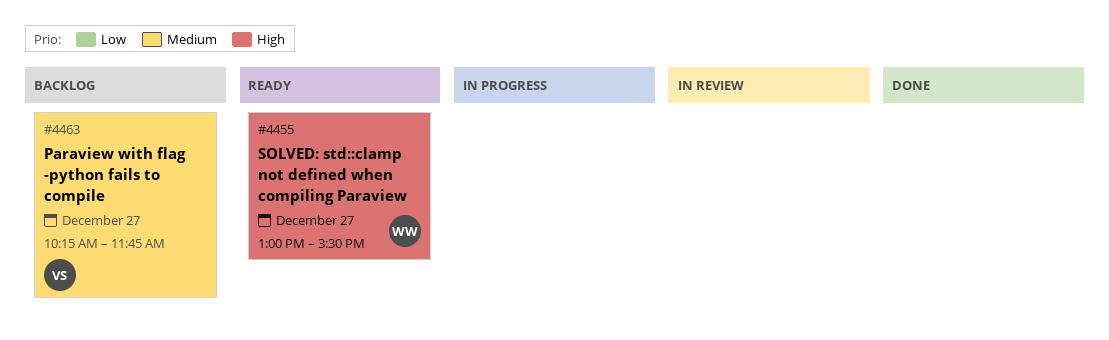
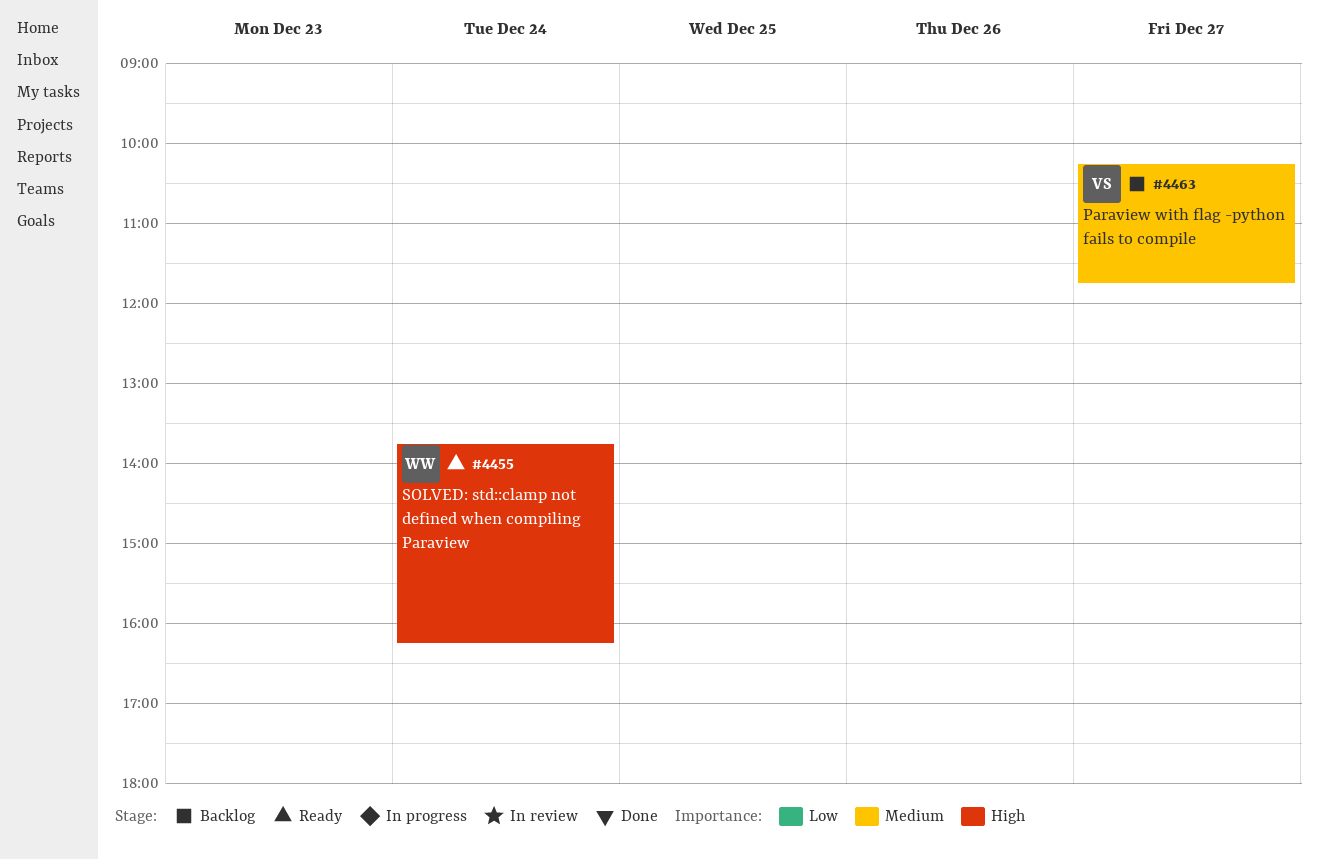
#4455, day: Dec 27 -> Dec 24
#4455, begins: 13:00 -> 13:45
#4455, ends: 15:30 -> 16:15

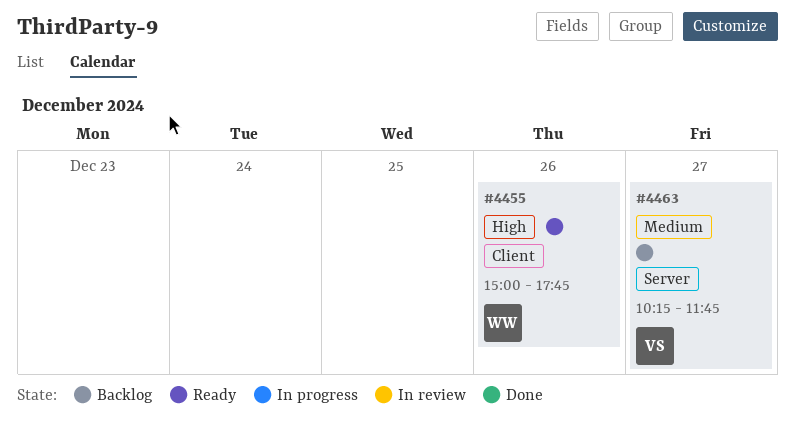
#4455, day: Dec 24 -> Dec 26
#4455, begins: 13:45 -> 15:00
#4455, ends: 16:15 -> 17:45

